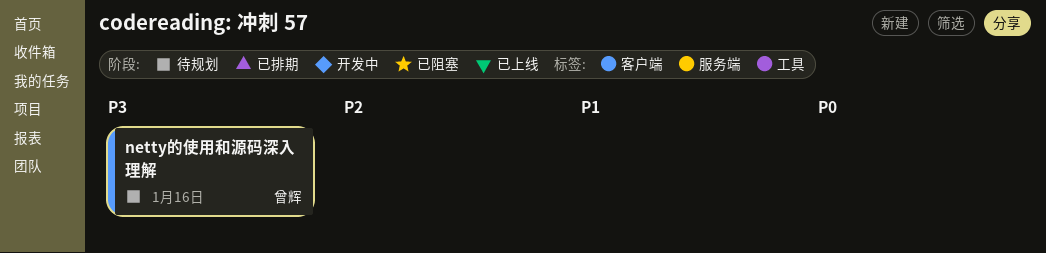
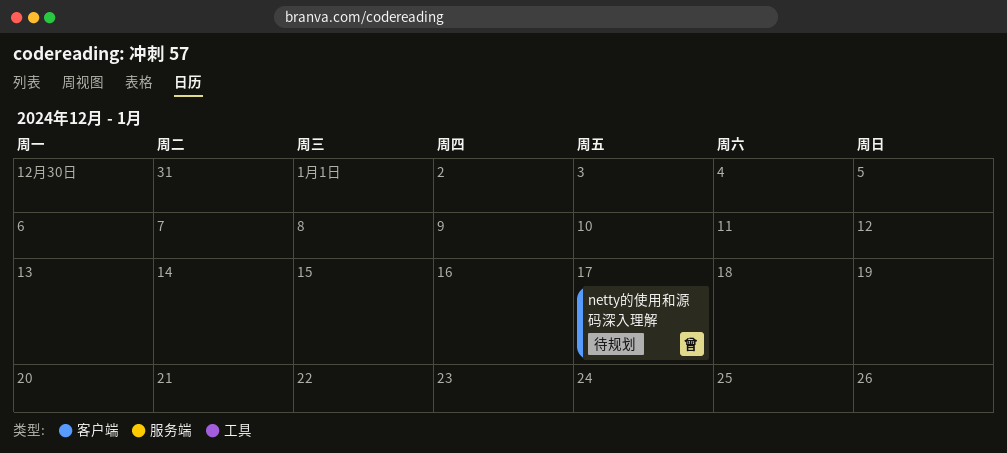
netty的使用和源码深入理解, due: Jan 16 -> Jan 17

